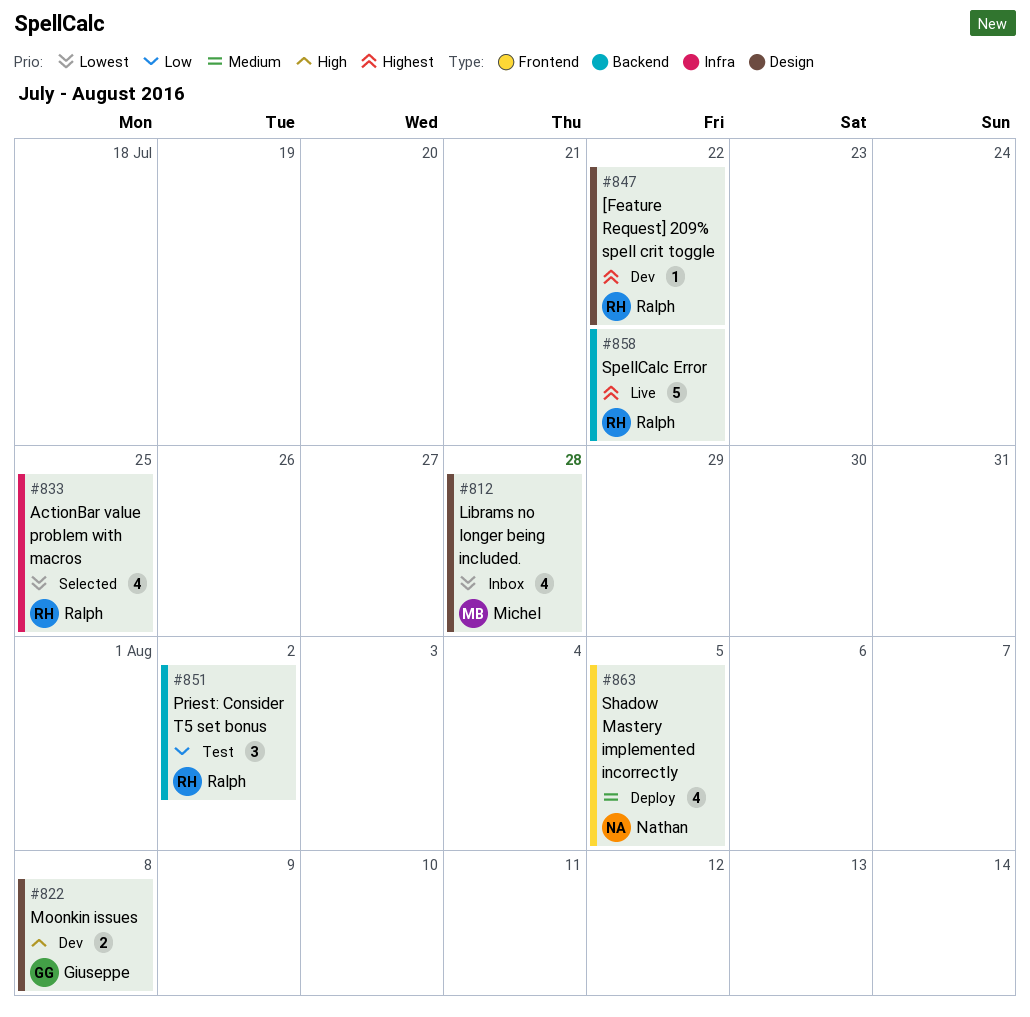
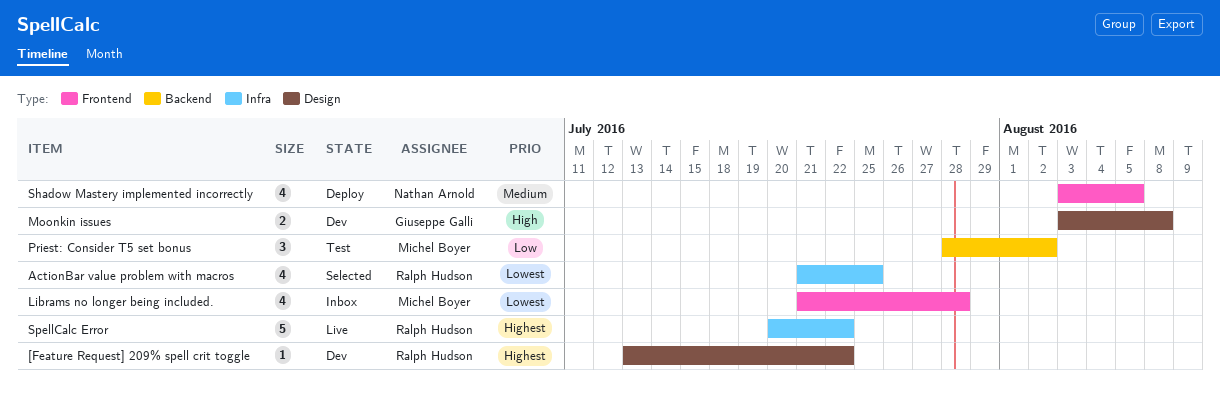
Librams no longer being included., label: Design -> Frontend
Priest: Consider T5 set bonus, owner: Ralph Hudson -> Michel Boyer
SpellCalc Error, label: Backend -> Infra

